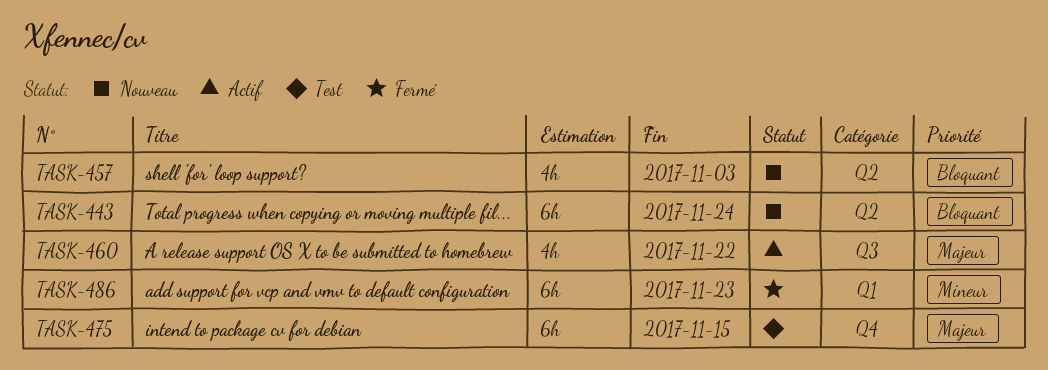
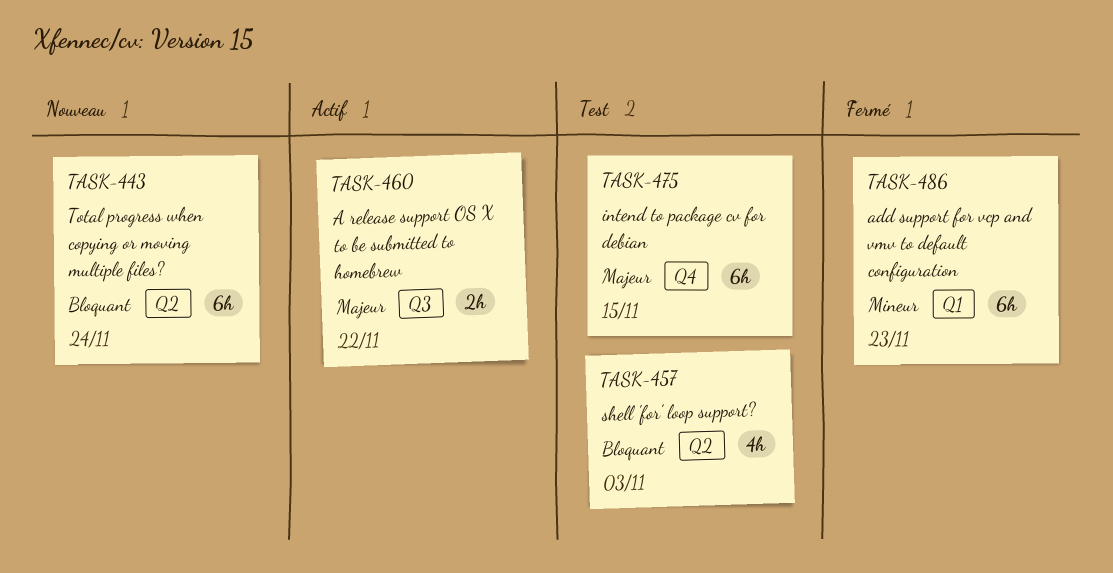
TASK-457, status: Nouveau -> Test
TASK-460, estimate: 4h -> 2h

